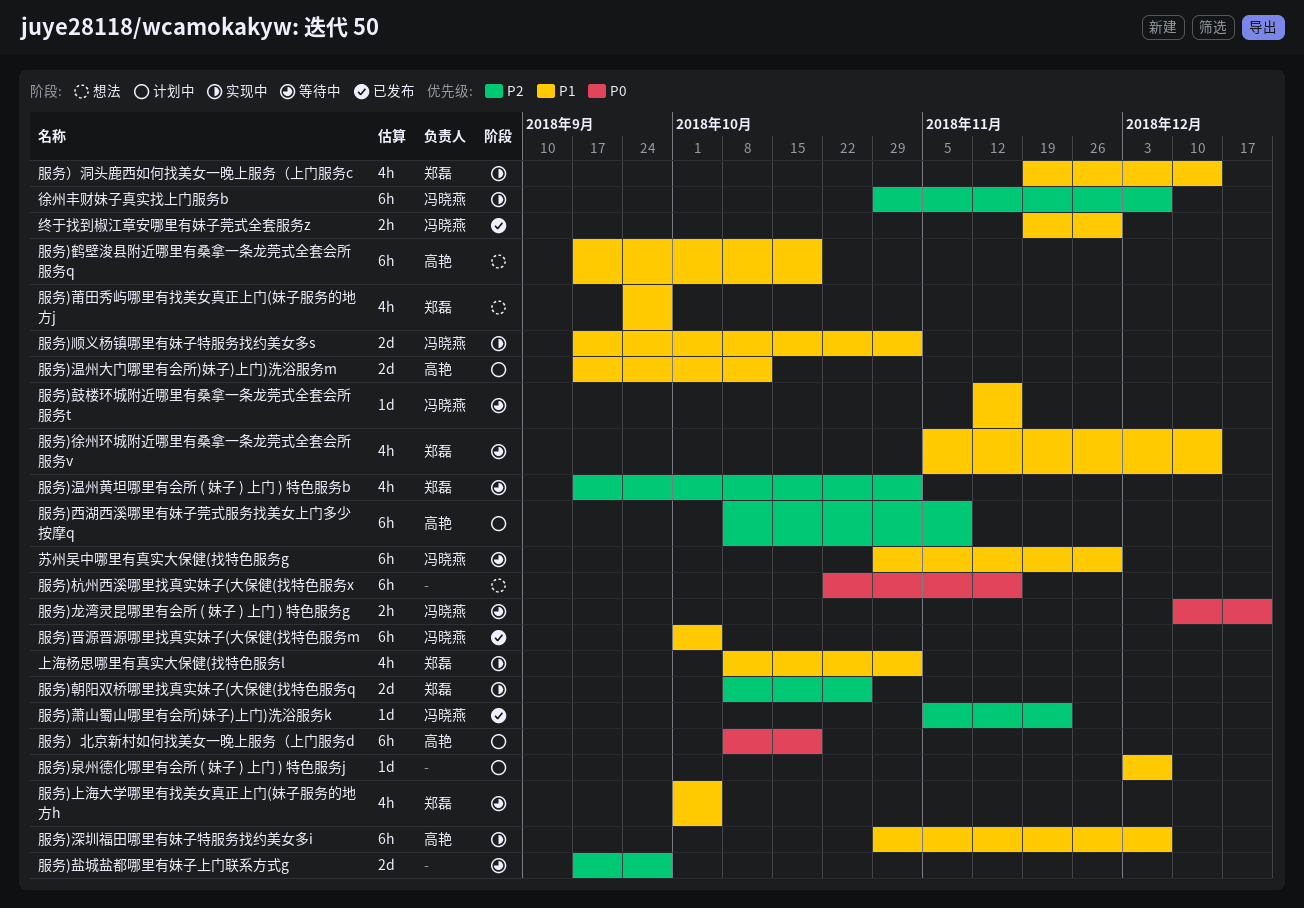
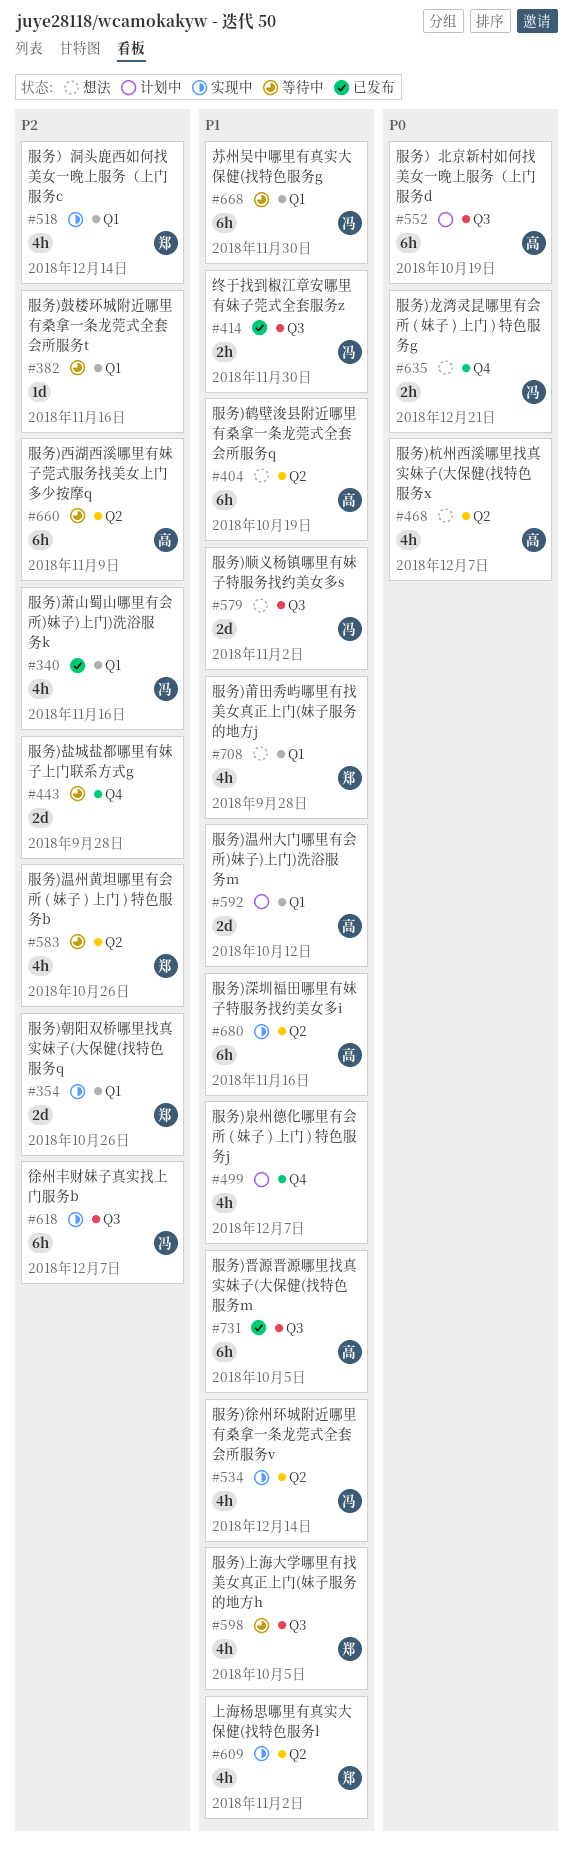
服务)徐州环城附近哪里有桑拿一条龙莞式全套会所服务v, status: 等待中 -> 实现中
服务)徐州环城附近哪里有桑拿一条龙莞式全套会所服务v, owner: 郑磊 -> 冯晓燕
服务)晋源晋源哪里找真实妹子(大保健(找特色服务m, owner: 冯晓燕 -> 高艳
服务)杭州西溪哪里找真实妹子(大保健(找特色服务x, owner: none -> 高艳
服务)杭州西溪哪里找真实妹子(大保健(找特色服务x, estimate: 6h -> 4h
服务)杭州西溪哪里找真实妹子(大保健(找特色服务x, due: Nov 16 -> Dec 7
服务)泉州德化哪里有会所 ( 妹子 ) 上门 ) 特色服务j, estimate: 1d -> 4h
服务)深圳福田哪里有妹子特服务找约美女多i, due: Dec 7 -> Nov 16
服务)温州黄坦哪里有会所 ( 妹子 ) 上门 ) 特色服务b, due: Nov 2 -> Oct 26
服务)萧山蜀山哪里有会所)妹子)上门)洗浴服务k, estimate: 1d -> 4h
服务)萧山蜀山哪里有会所)妹子)上门)洗浴服务k, due: Nov 23 -> Nov 16
服务)西湖西溪哪里有妹子莞式服务找美女上门多少按摩q, status: 计划中 -> 等待中
服务)顺义杨镇哪里有妹子特服务找约美女多s, status: 实现中 -> 想法
服务)鼓楼环城附近哪里有桑拿一条龙莞式全套会所服务t, owner: 冯晓燕 -> none
服务)鼓楼环城附近哪里有桑拿一条龙莞式全套会所服务t, priority: P1 -> P2
服务)龙湾灵昆哪里有会所 ( 妹子 ) 上门 ) 特色服务g, status: 等待中 -> 想法
服务）洞头鹿西如何找美女一晚上服务（上门服务c, priority: P1 -> P2

